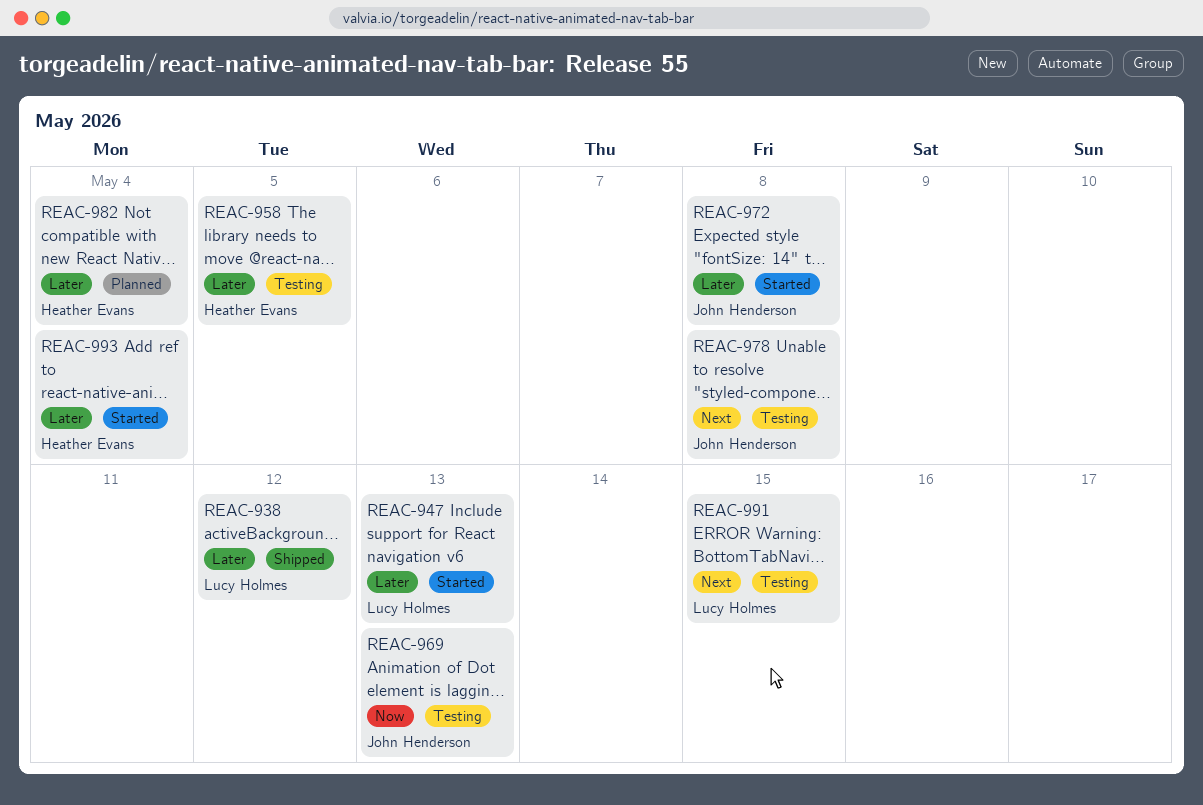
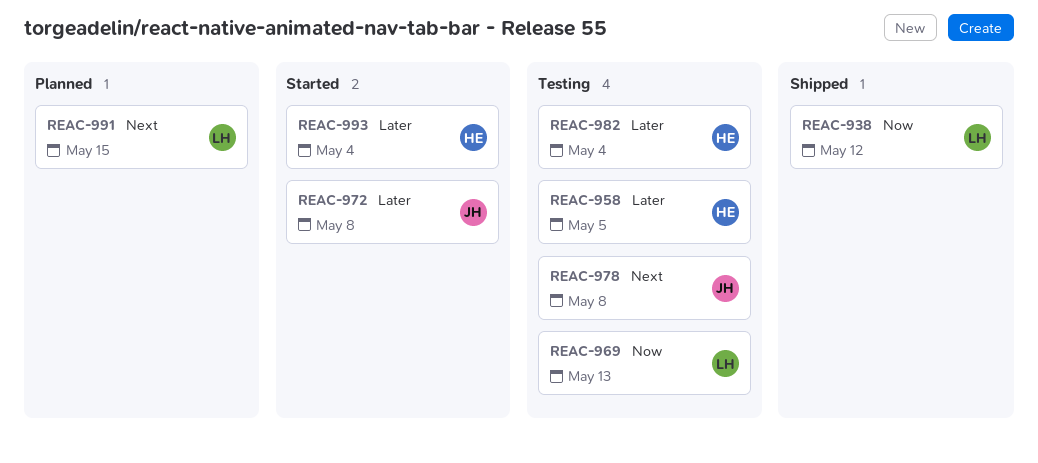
REAC-938, priority: Later -> Now
REAC-947: present -> none
REAC-969, owner: John Henderson -> Lucy Holmes
REAC-982, status: Planned -> Testing
REAC-991, status: Testing -> Planned

